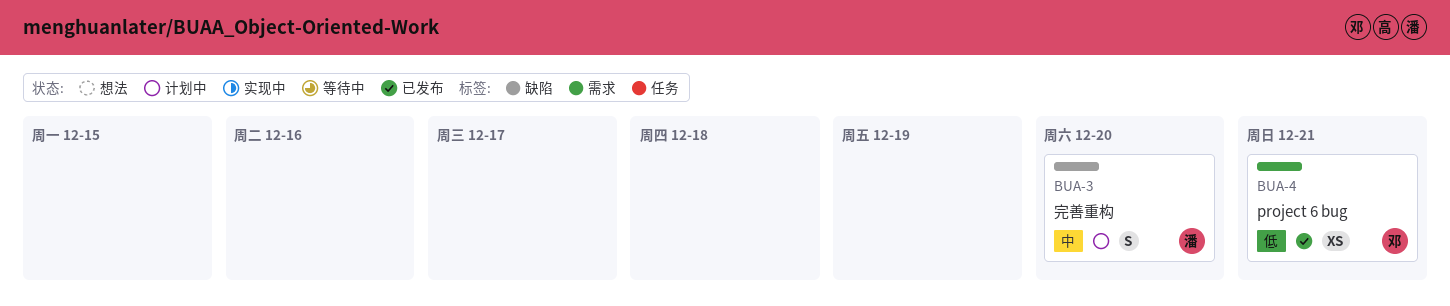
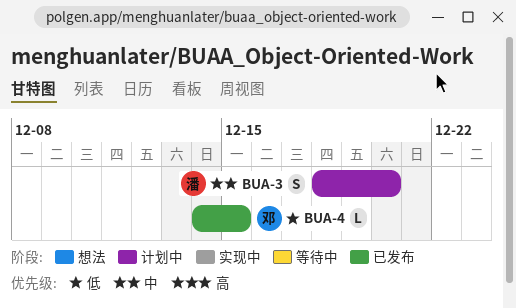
BUA-4, estimate: XS -> L
BUA-4, due: Dec 21 -> Dec 15

